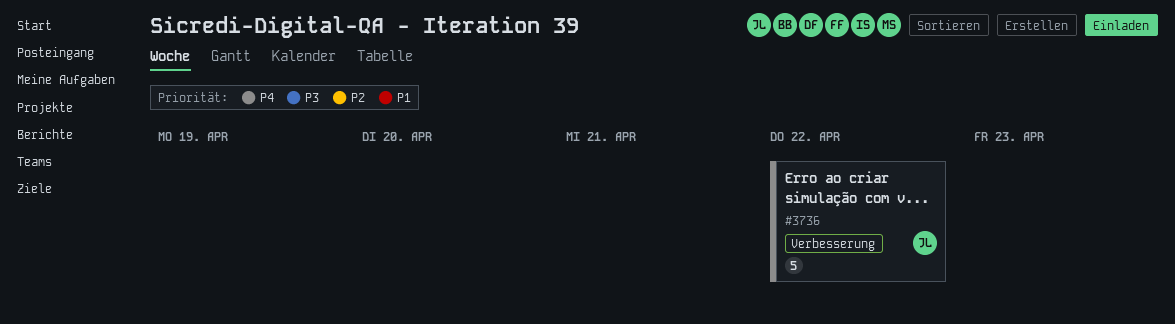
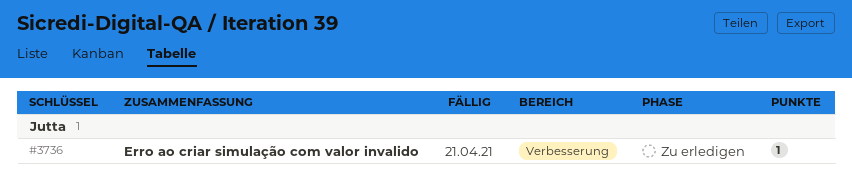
#3736, estimate: 5 -> 1
#3736, due: Apr 22 -> Apr 21

